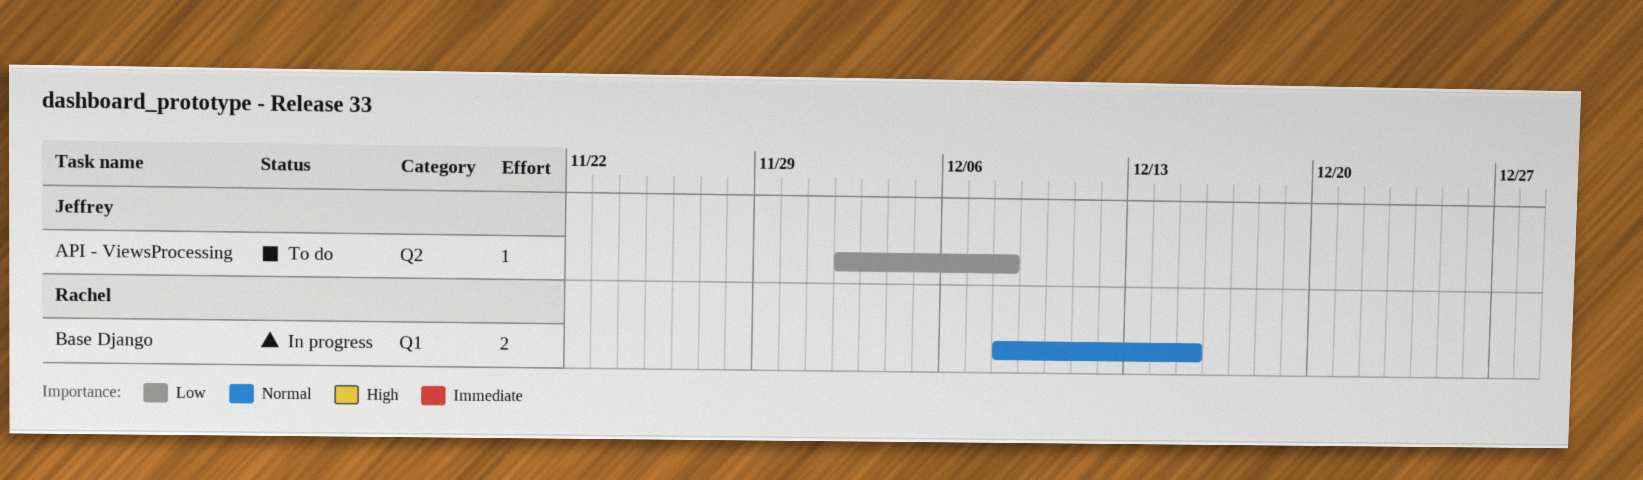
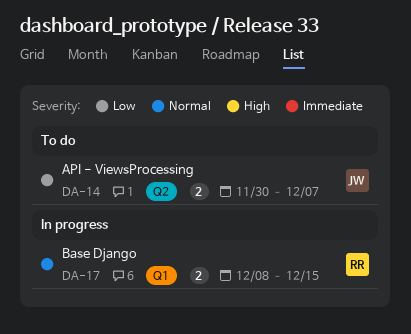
API - ViewsProcessing, estimate: 1 -> 2
API - ViewsProcessing, start: Dec 2 -> Nov 30
API - ViewsProcessing, due: Dec 8 -> Dec 7

